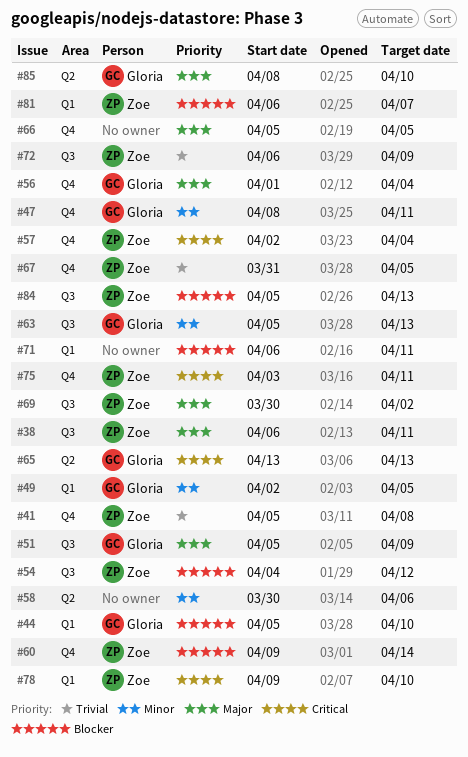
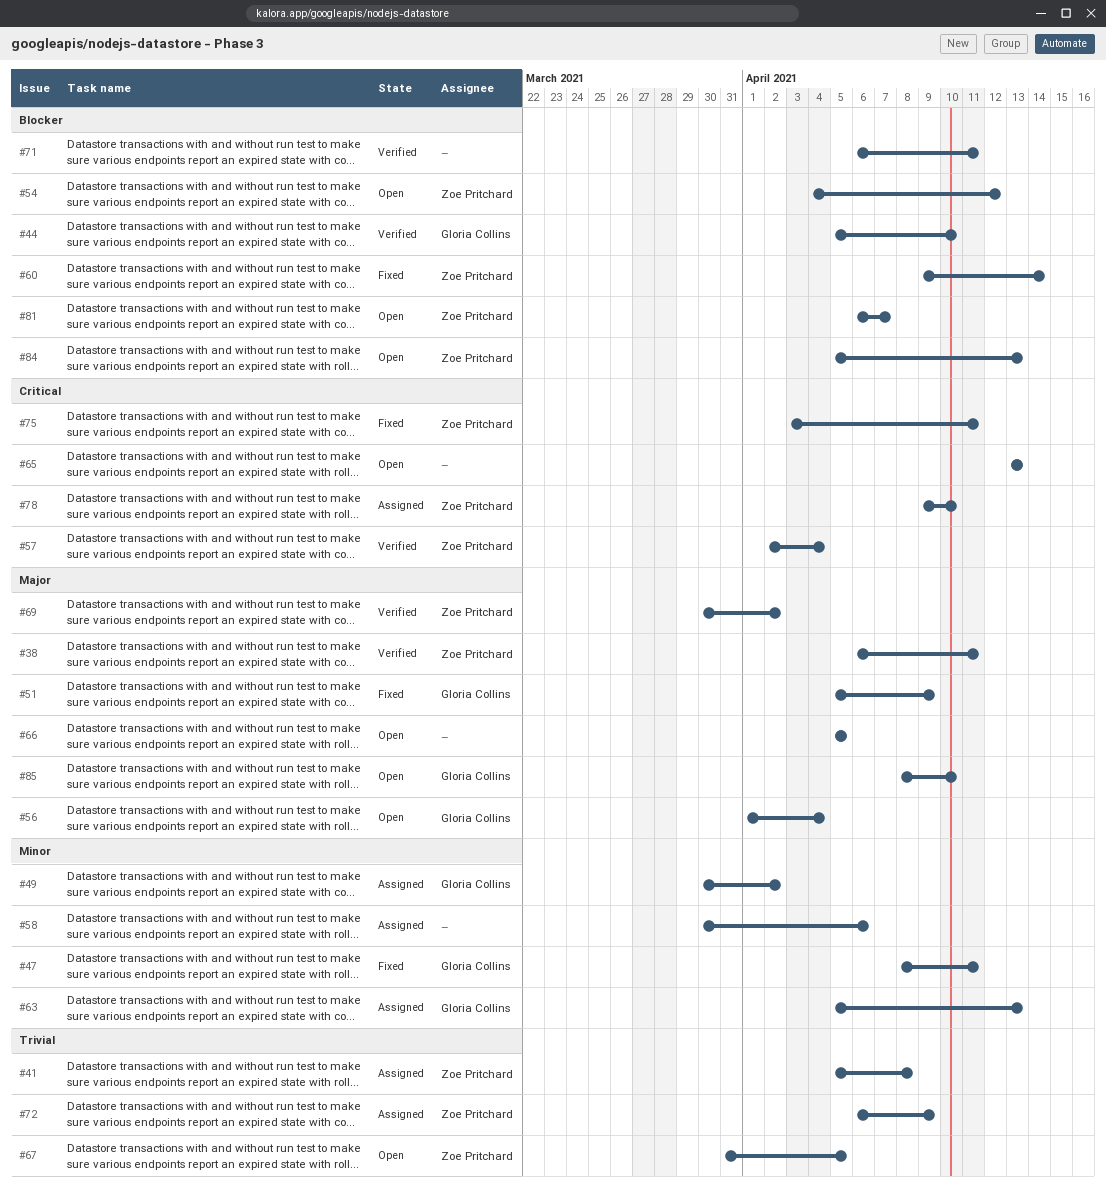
#49, start: Apr 2 -> Mar 30
#49, due: Apr 5 -> Apr 2
#65, owner: Gloria Collins -> none

